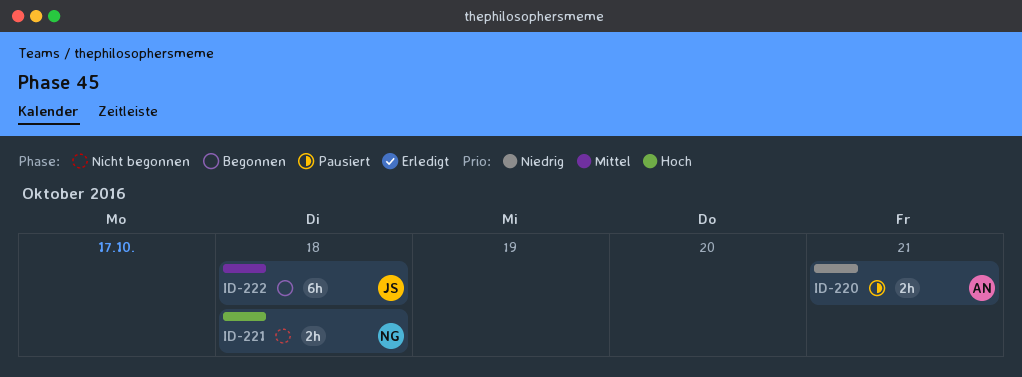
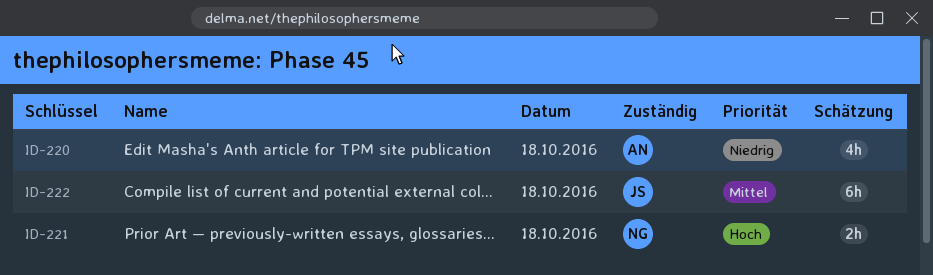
ID-220, estimate: 2h -> 4h
ID-220, day: Oct 21 -> Oct 18

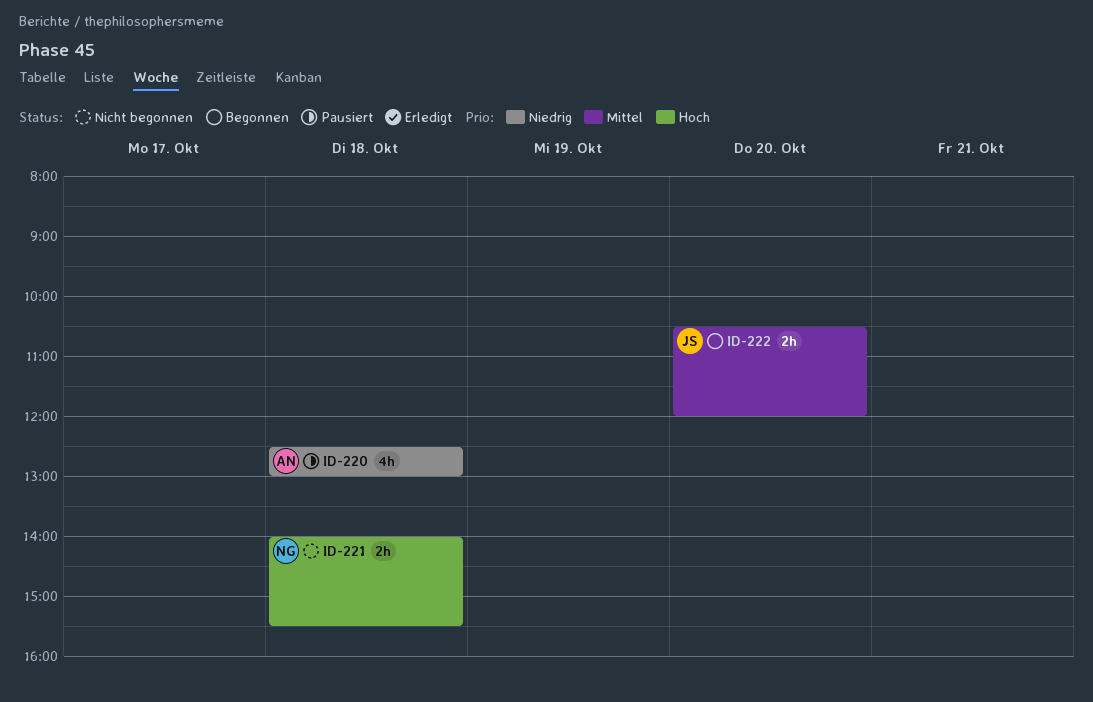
ID-222, estimate: 6h -> 2h
ID-222, day: Oct 18 -> Oct 20

